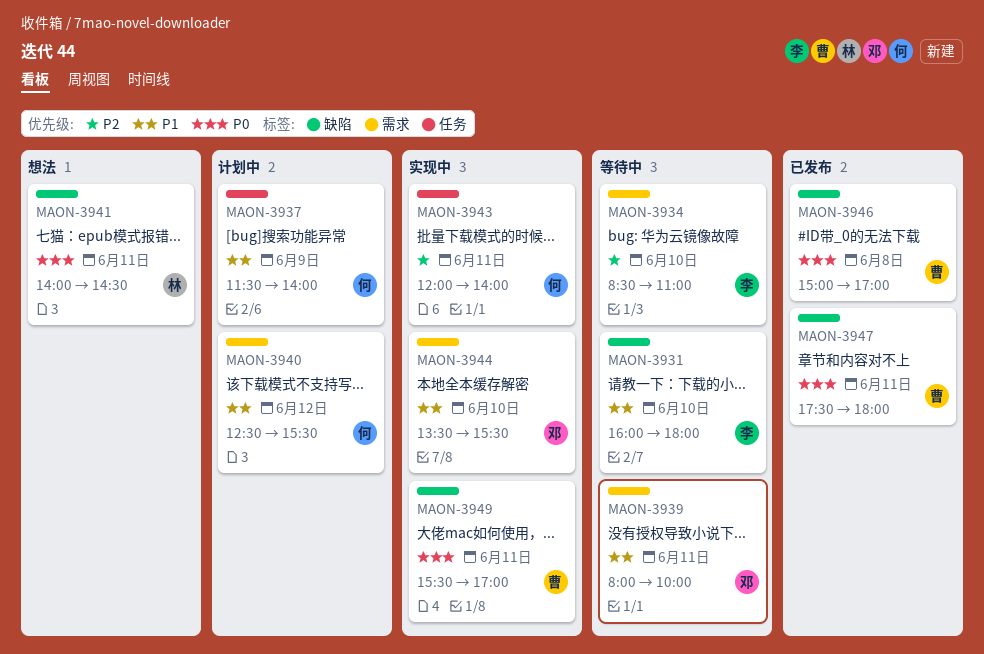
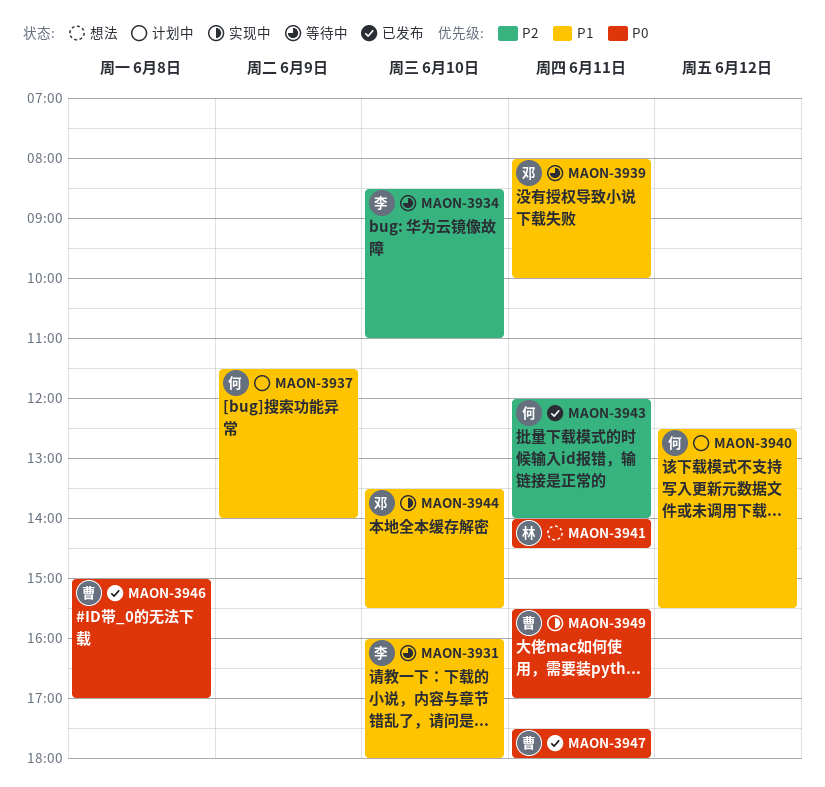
MAON-3943, status: 实现中 -> 已发布

